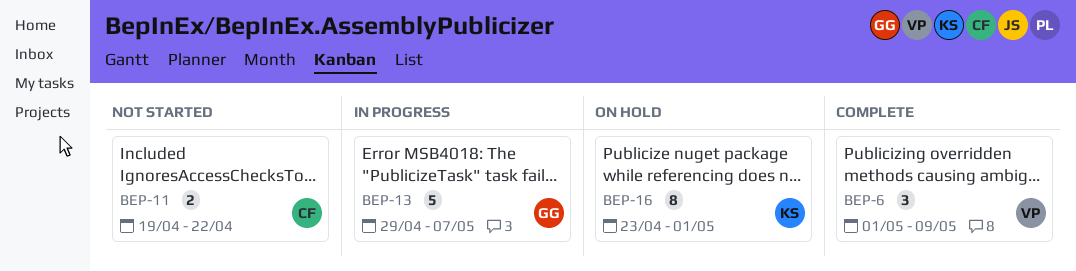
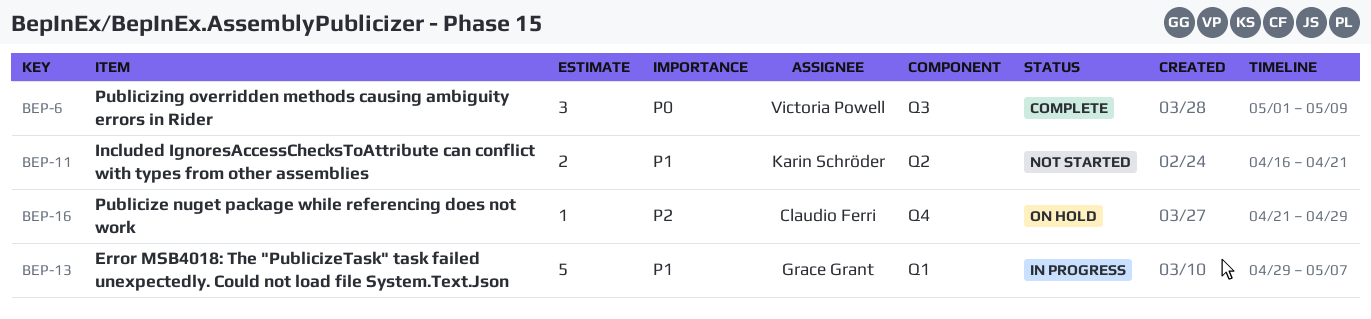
BEP-11, owner: Claudio Ferri -> Karin Schröder
BEP-11, start: Apr 19 -> Apr 16
BEP-11, due: Apr 22 -> Apr 21
BEP-16, owner: Karin Schröder -> Claudio Ferri
BEP-16, estimate: 8 -> 1
BEP-16, start: Apr 23 -> Apr 21
BEP-16, due: May 1 -> Apr 29

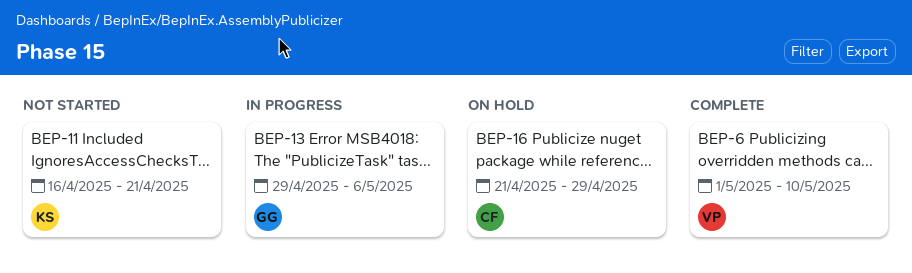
BEP-6, due: May 9 -> May 10
BEP-13, due: May 7 -> May 6

